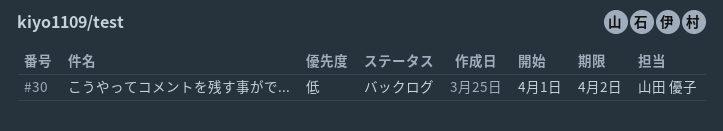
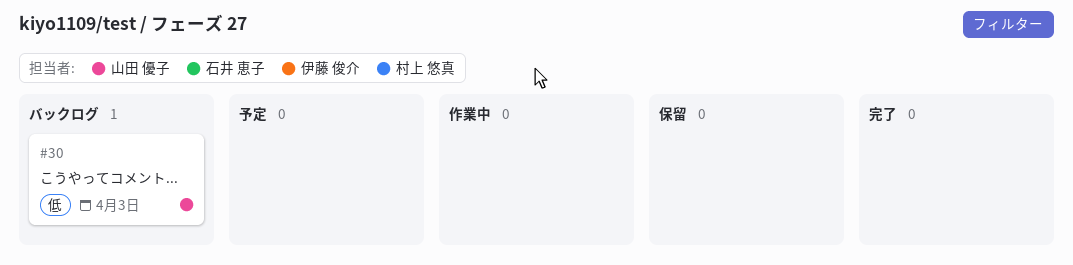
#30, due: Apr 2 -> Apr 3

